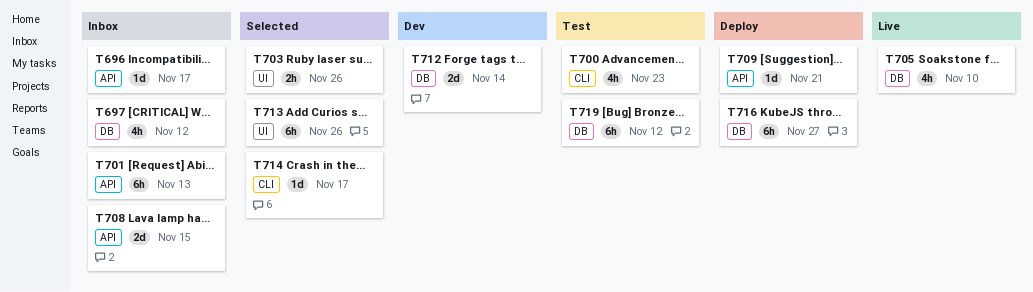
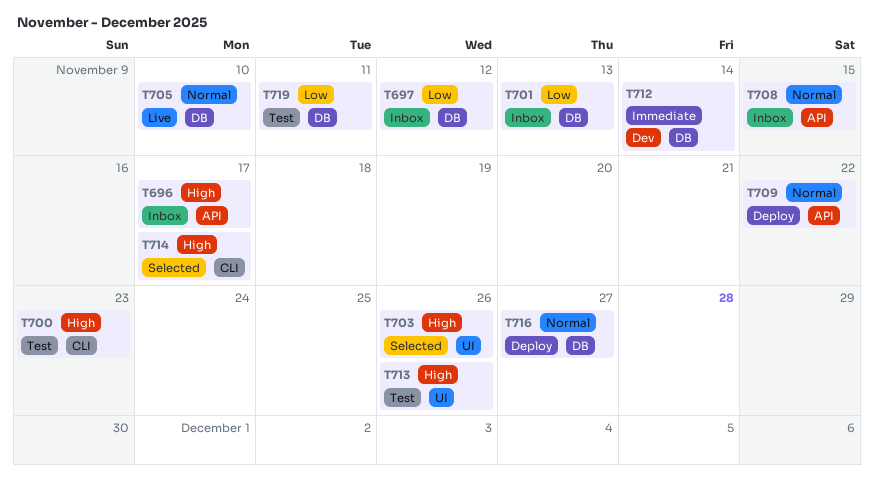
T701, label: API -> DB
T709, due: Nov 21 -> Nov 22
T713, status: Selected -> Test
T719, due: Nov 12 -> Nov 11

